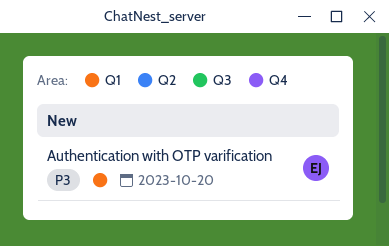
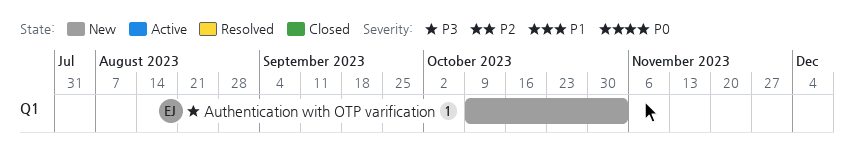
Authentication with OTP varification, due: Oct 20 -> Nov 3

